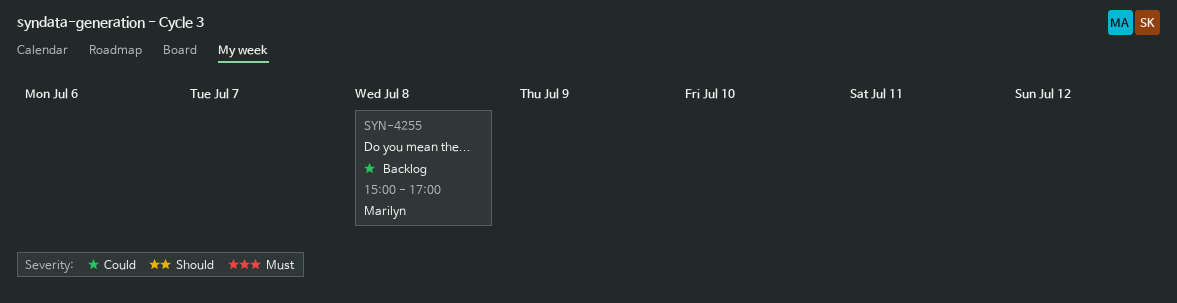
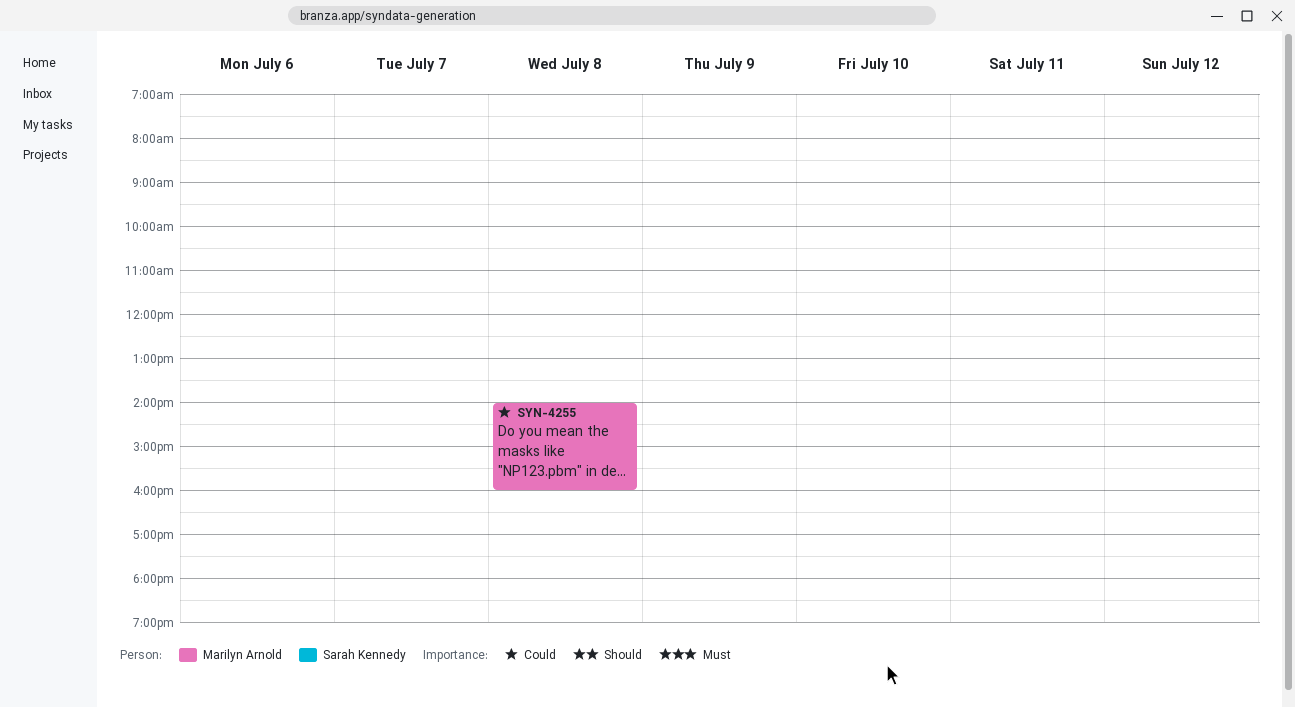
SYN-4255, begins: 15:00 -> 14:00
SYN-4255, ends: 17:00 -> 16:00

